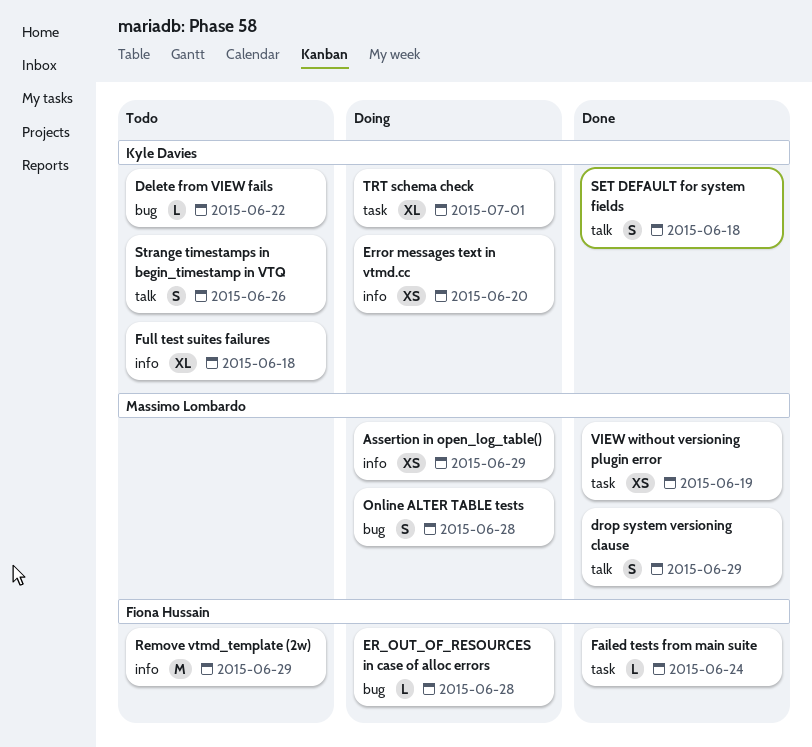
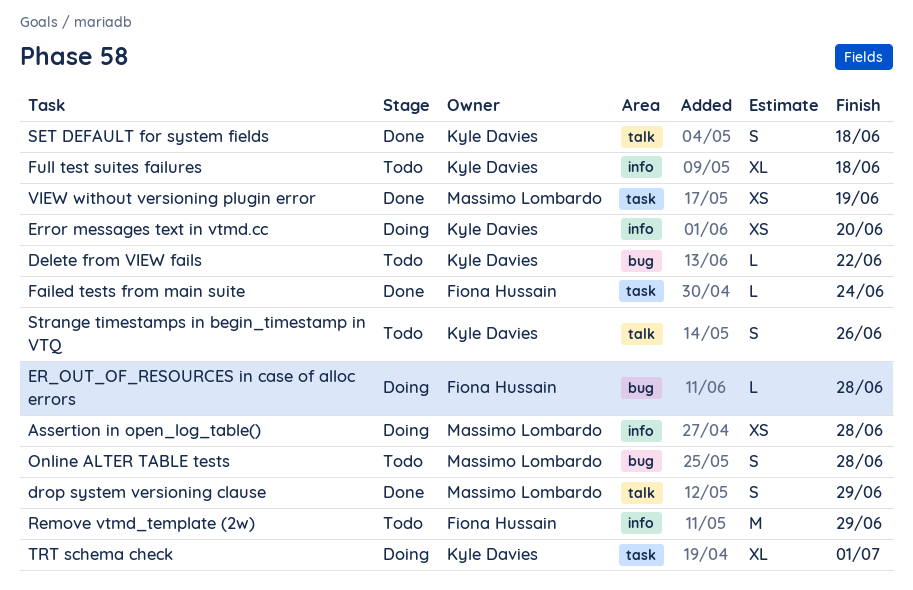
Assertion in open_log_table(), due: Jun 29 -> Jun 28
Online ALTER TABLE tests, status: Doing -> Todo

